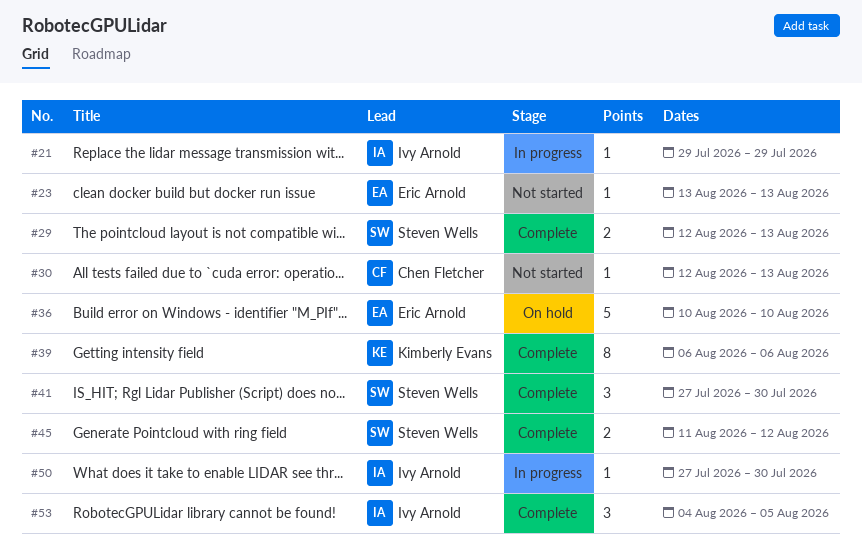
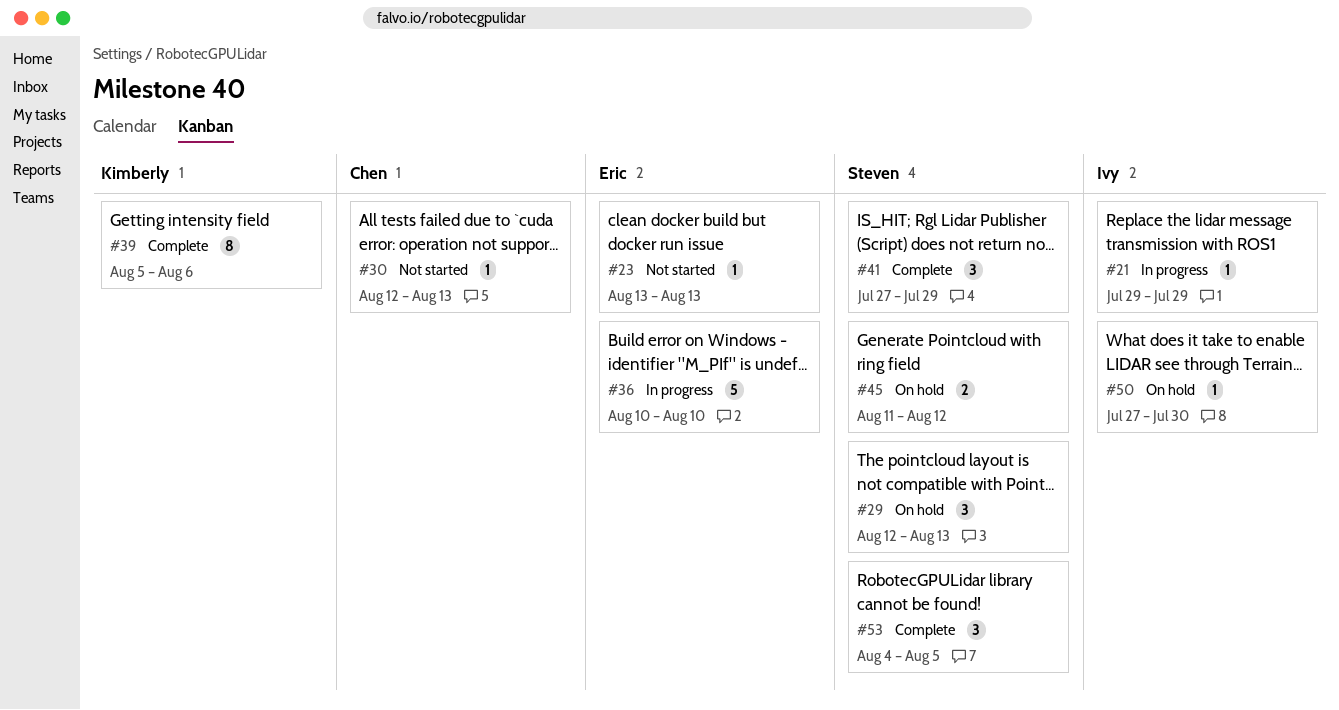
#29, status: Complete -> On hold
#29, estimate: 2 -> 3
#36, status: On hold -> In progress
#39, start: Aug 6 -> Aug 5
#41, due: Jul 30 -> Jul 29
#45, status: Complete -> On hold
#50, status: In progress -> On hold
#53, owner: Ivy Arnold -> Steven Wells

